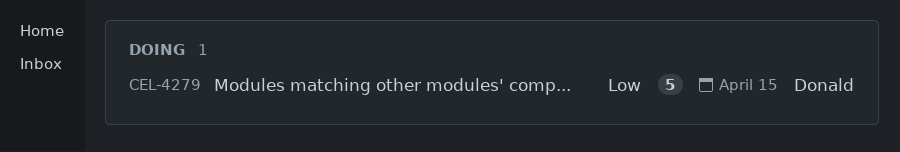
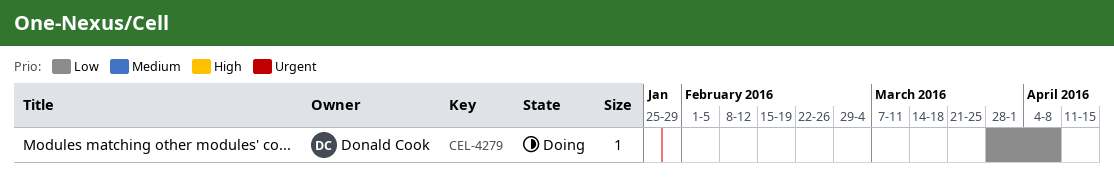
CEL-4279, estimate: 5 -> 1
CEL-4279, due: Apr 15 -> Apr 8

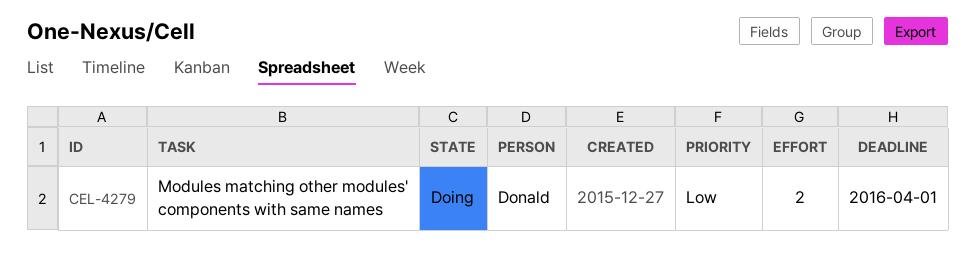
CEL-4279, estimate: 1 -> 2
CEL-4279, due: Apr 8 -> Apr 1

